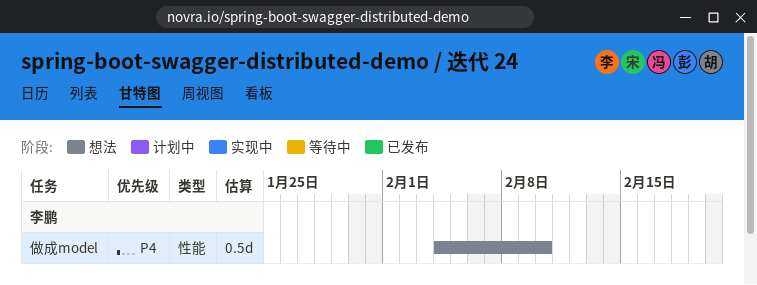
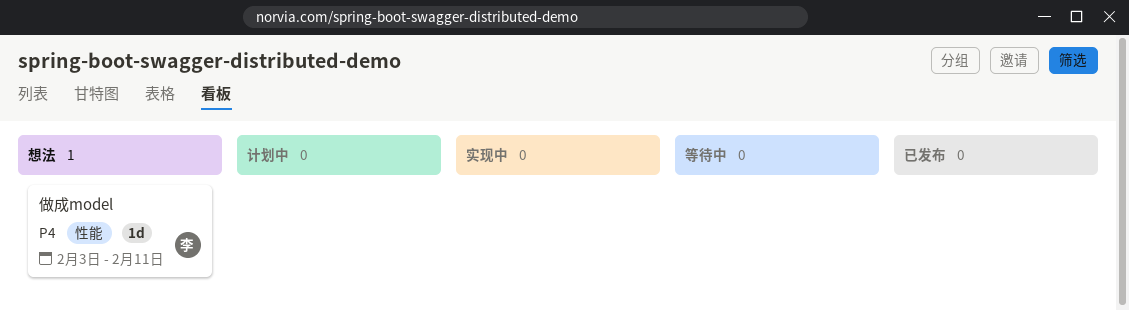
做成model, estimate: 0.5d -> 1d
做成model, start: Feb 4 -> Feb 3
做成model, due: Feb 10 -> Feb 11

